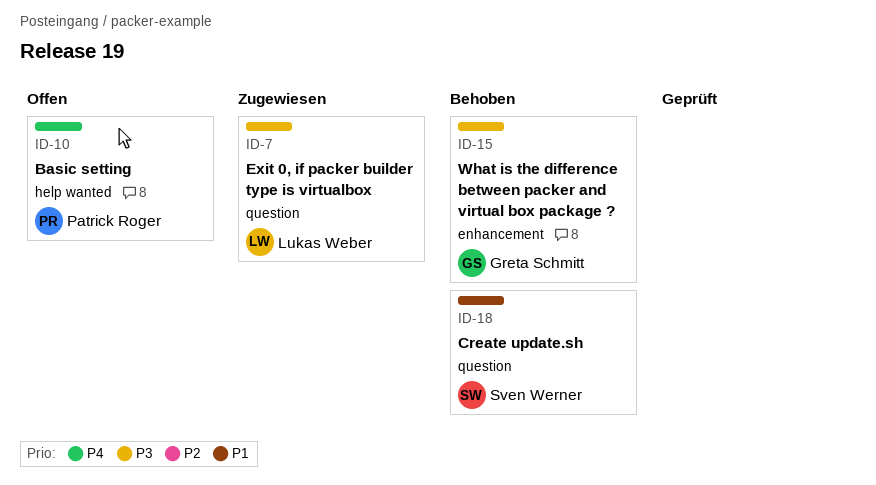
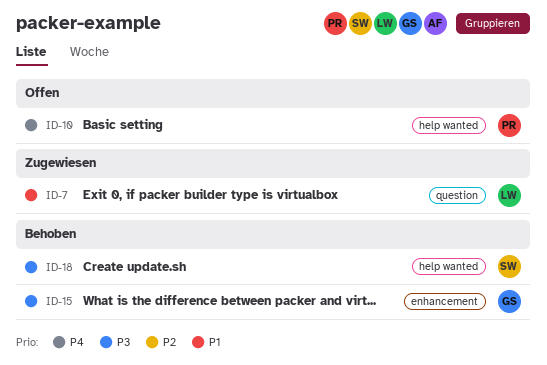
ID-7, priority: P3 -> P1
ID-18, priority: P1 -> P3
ID-18, label: question -> help wanted

